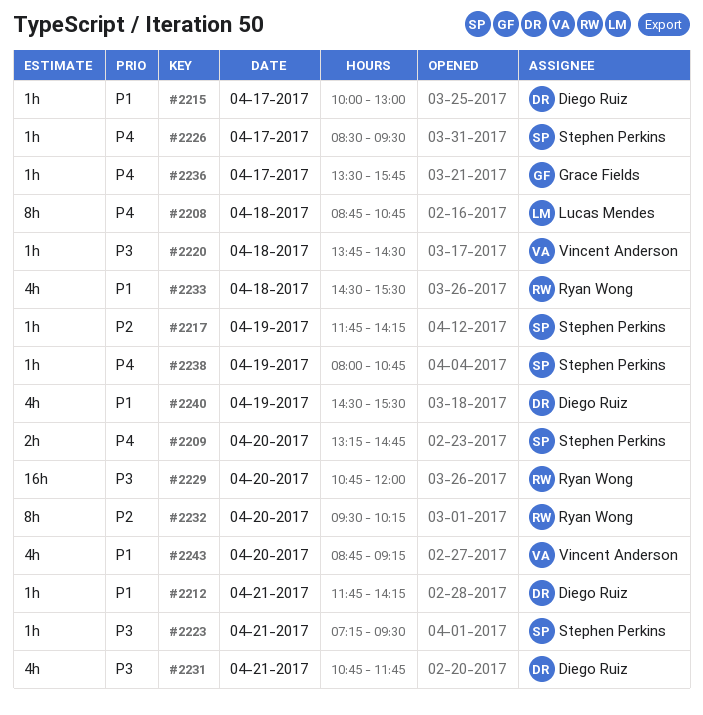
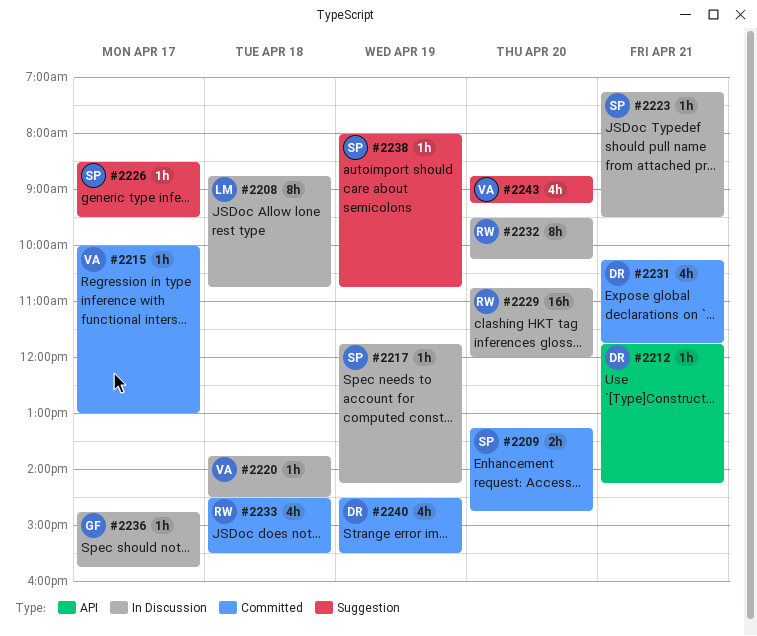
#2215, owner: Diego Ruiz -> Vincent Anderson
#2231, begins: 10:45 -> 10:15
#2236, begins: 13:30 -> 14:45

